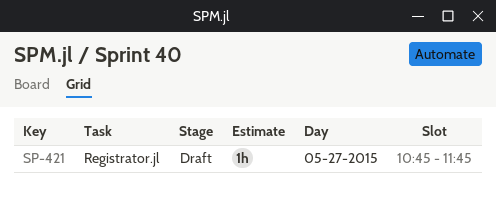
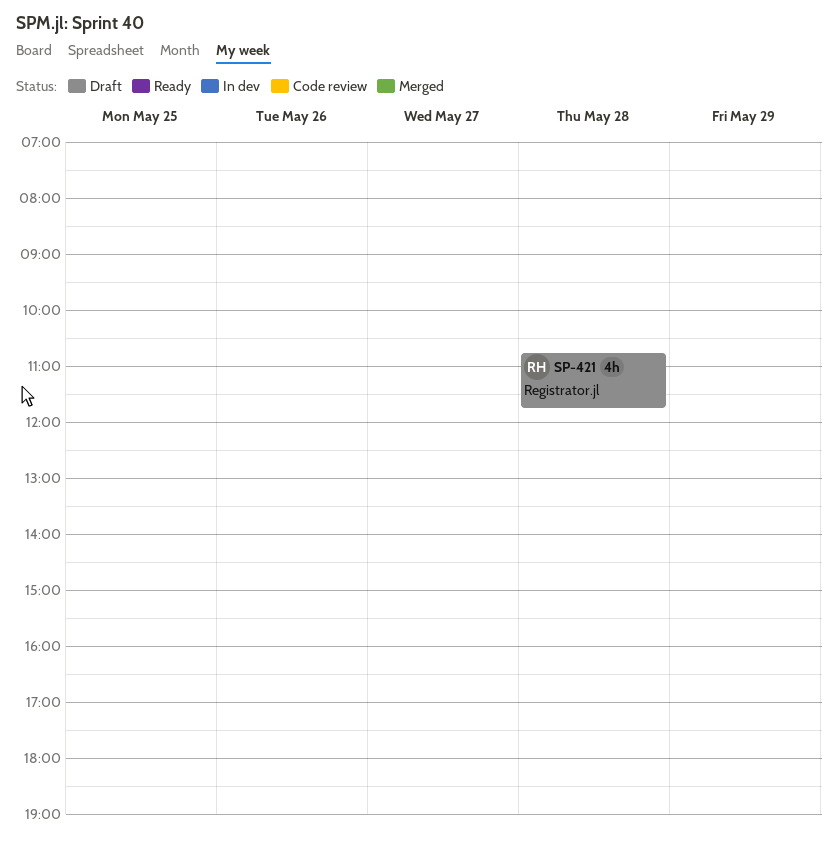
SP-421, estimate: 1h -> 4h
SP-421, day: May 27 -> May 28

